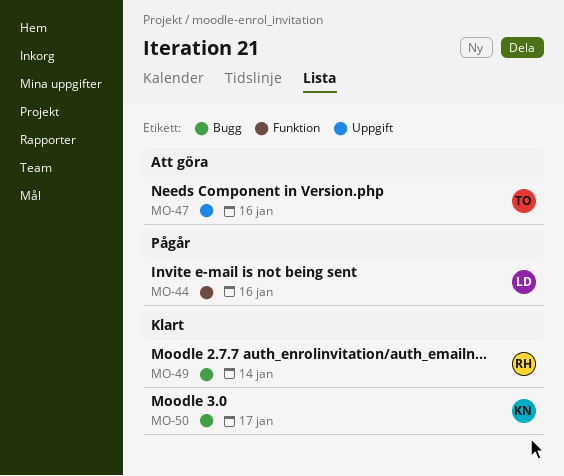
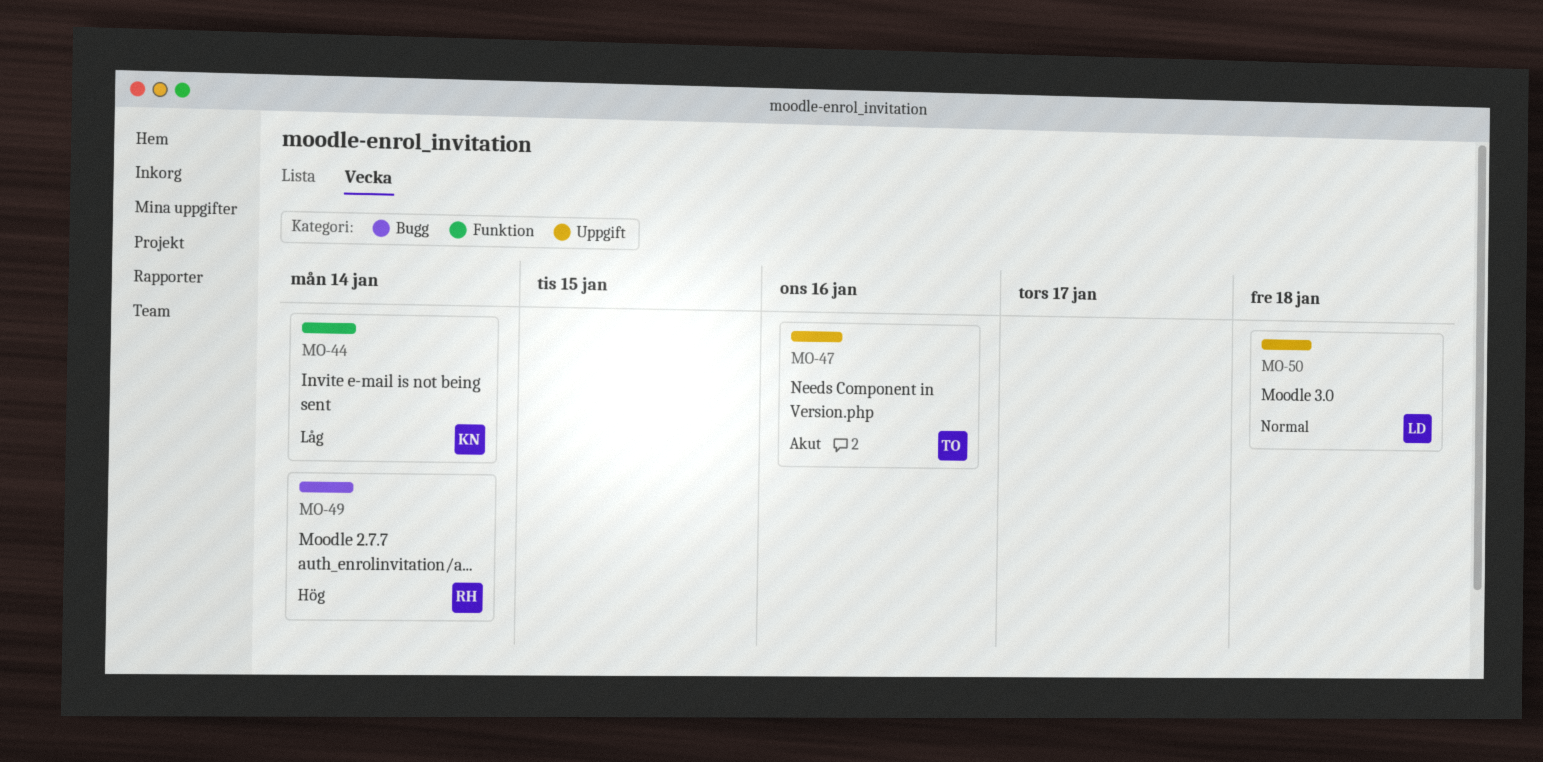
MO-44, owner: LD -> KN
MO-44, due: Jan 16 -> Jan 14
MO-50, owner: KN -> LD
MO-50, label: Bugg -> Uppgift
MO-50, due: Jan 17 -> Jan 18

